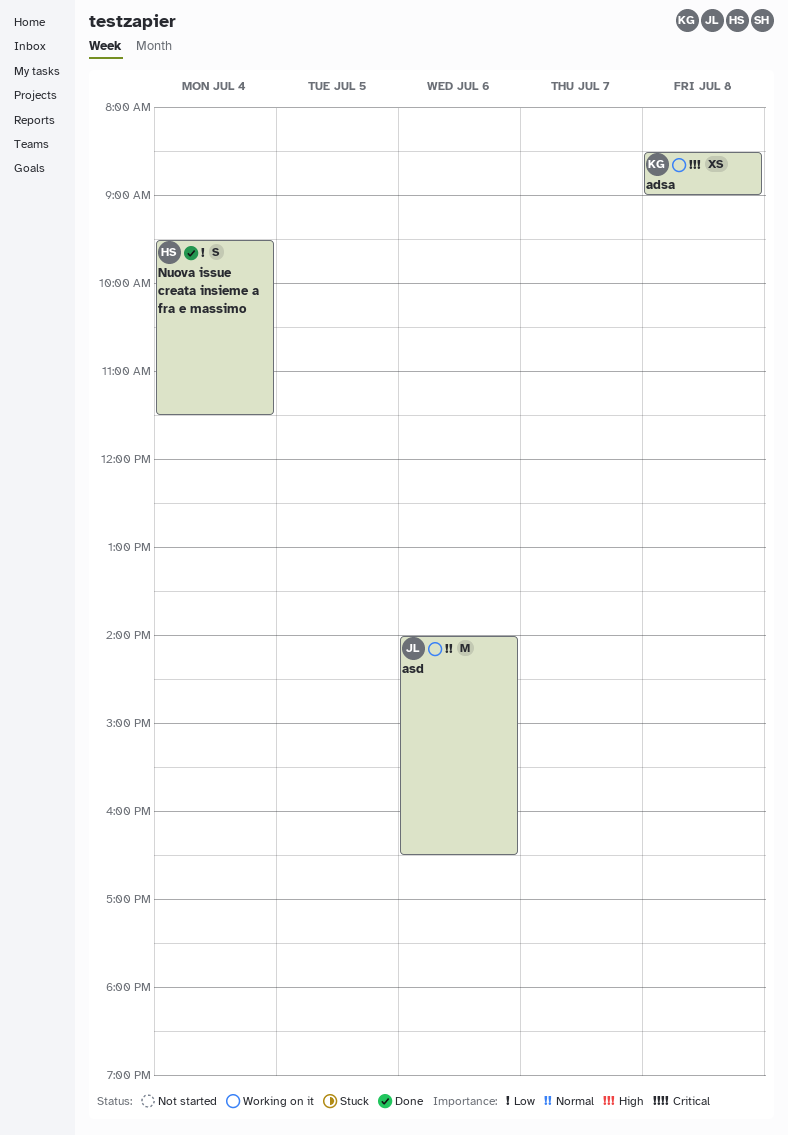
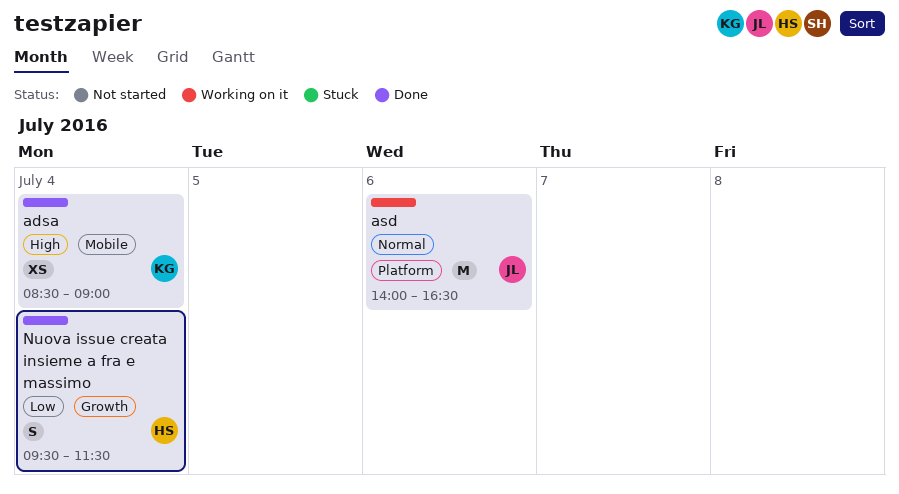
adsa, status: Working on it -> Done
adsa, day: Jul 8 -> Jul 4

